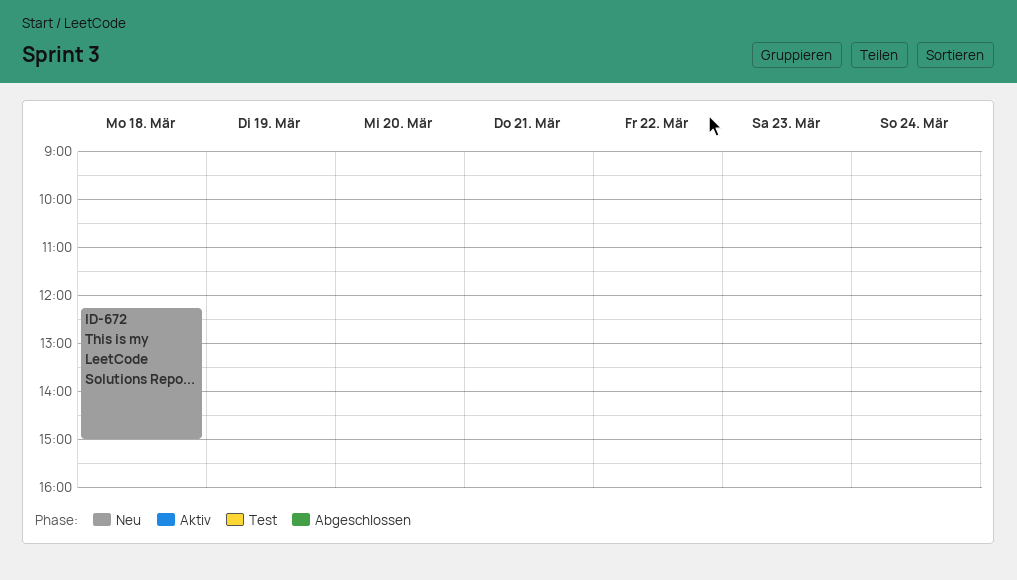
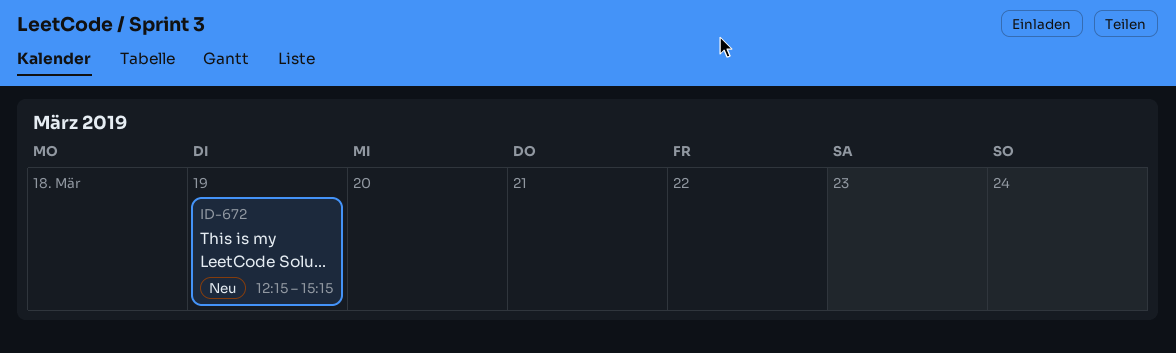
ID-672, day: Mar 18 -> Mar 19
ID-672, ends: 15:00 -> 15:15

